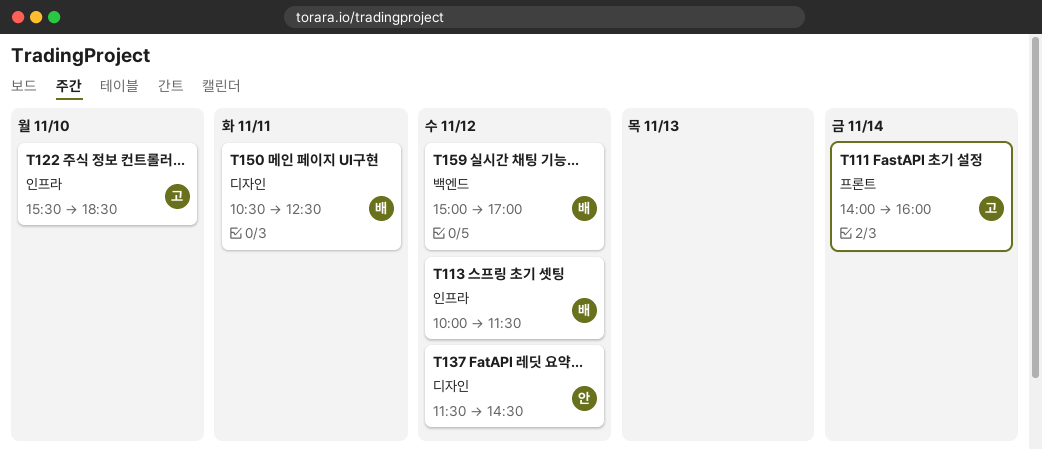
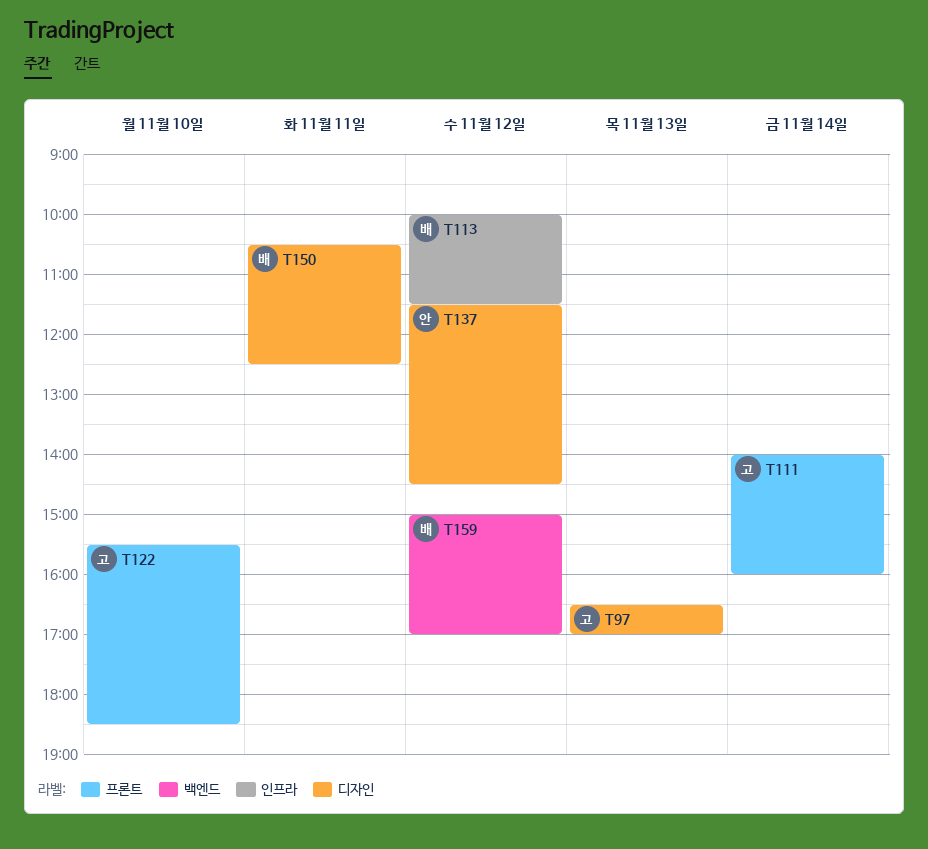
T97: none -> present
T122, label: 인프라 -> 프론트

